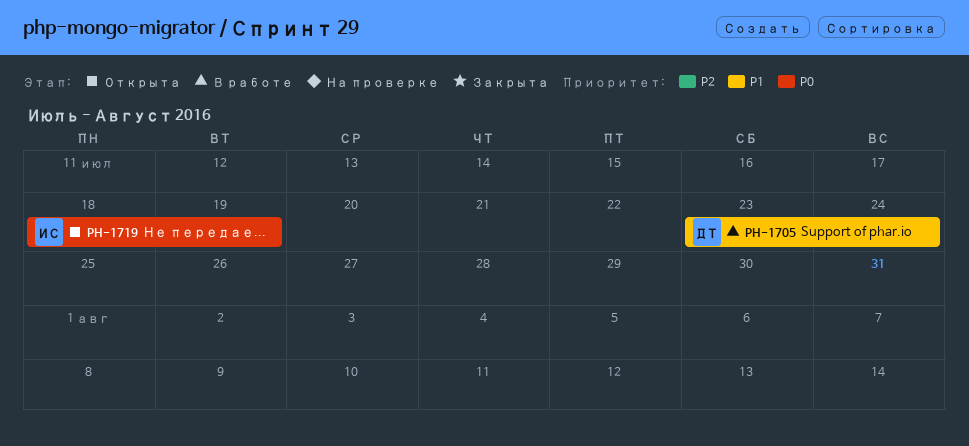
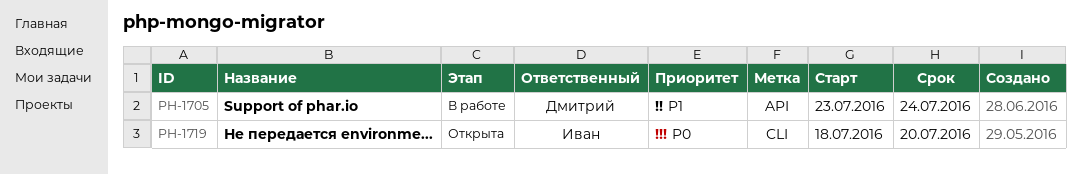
PH-1719, due: Jul 19 -> Jul 20

